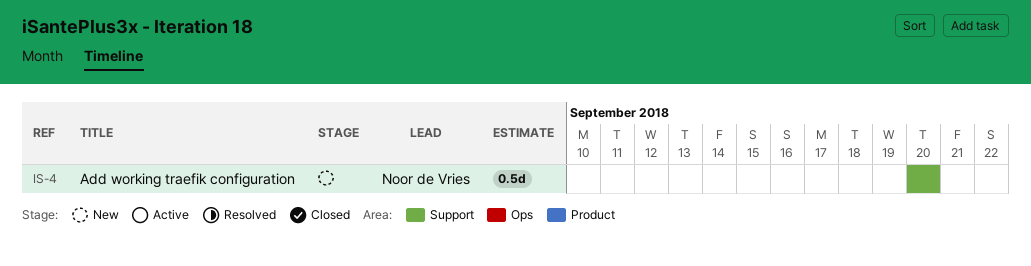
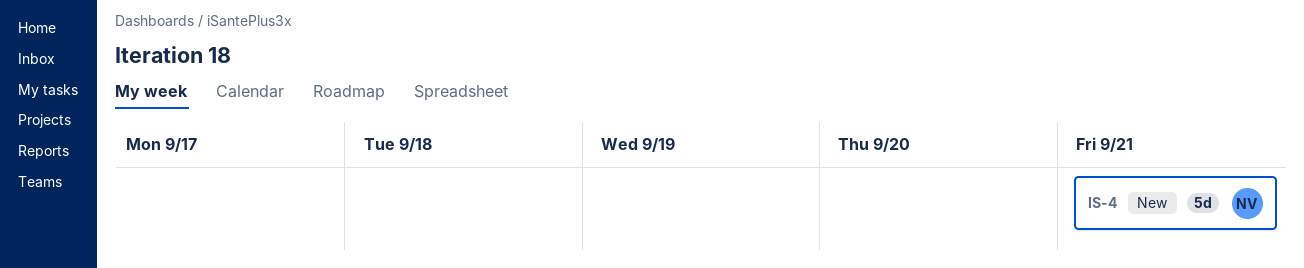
IS-4, estimate: 0.5d -> 5d
IS-4, due: Sep 20 -> Sep 21

